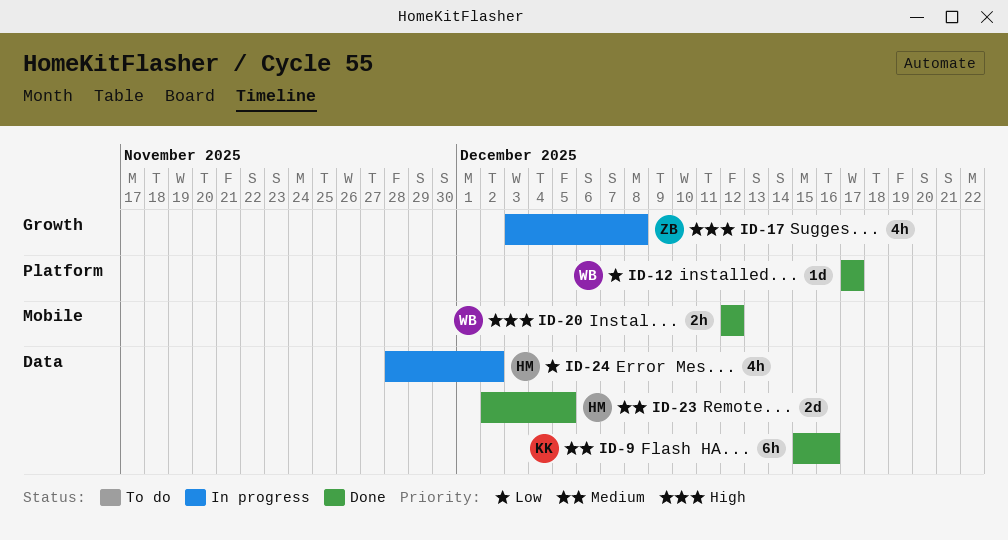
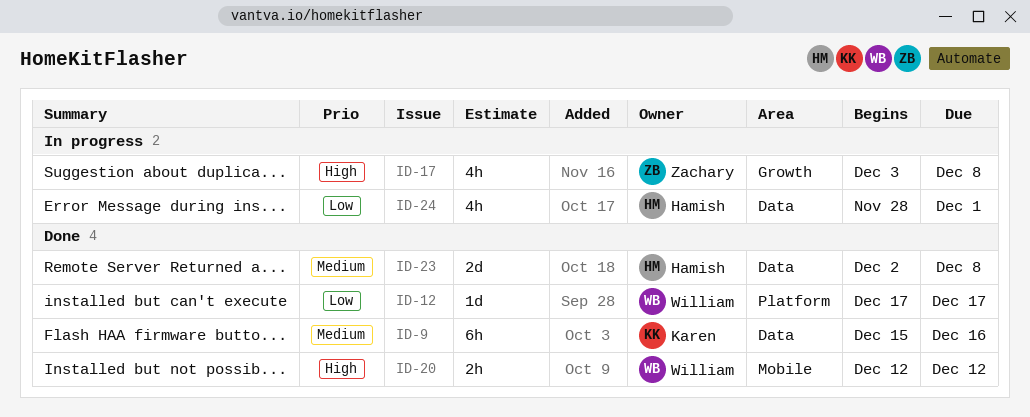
ID-23, due: Dec 5 -> Dec 8
ID-24, due: Dec 2 -> Dec 1

